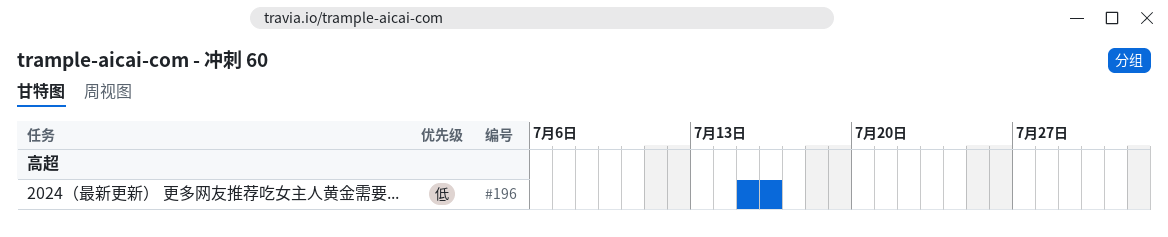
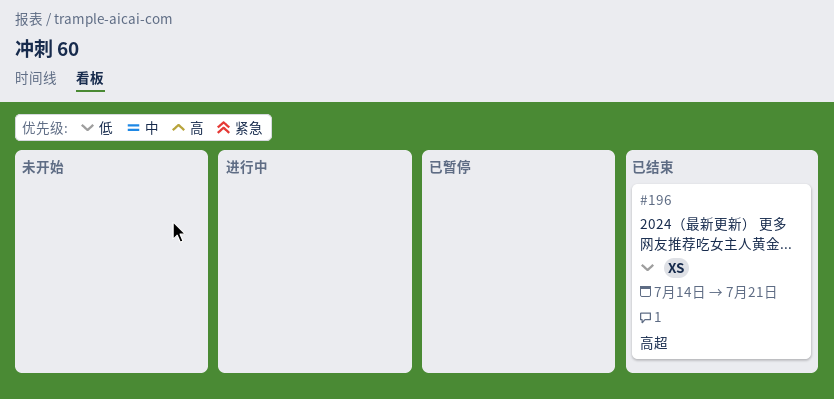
#196, start: Jul 15 -> Jul 14
#196, due: Jul 16 -> Jul 21

